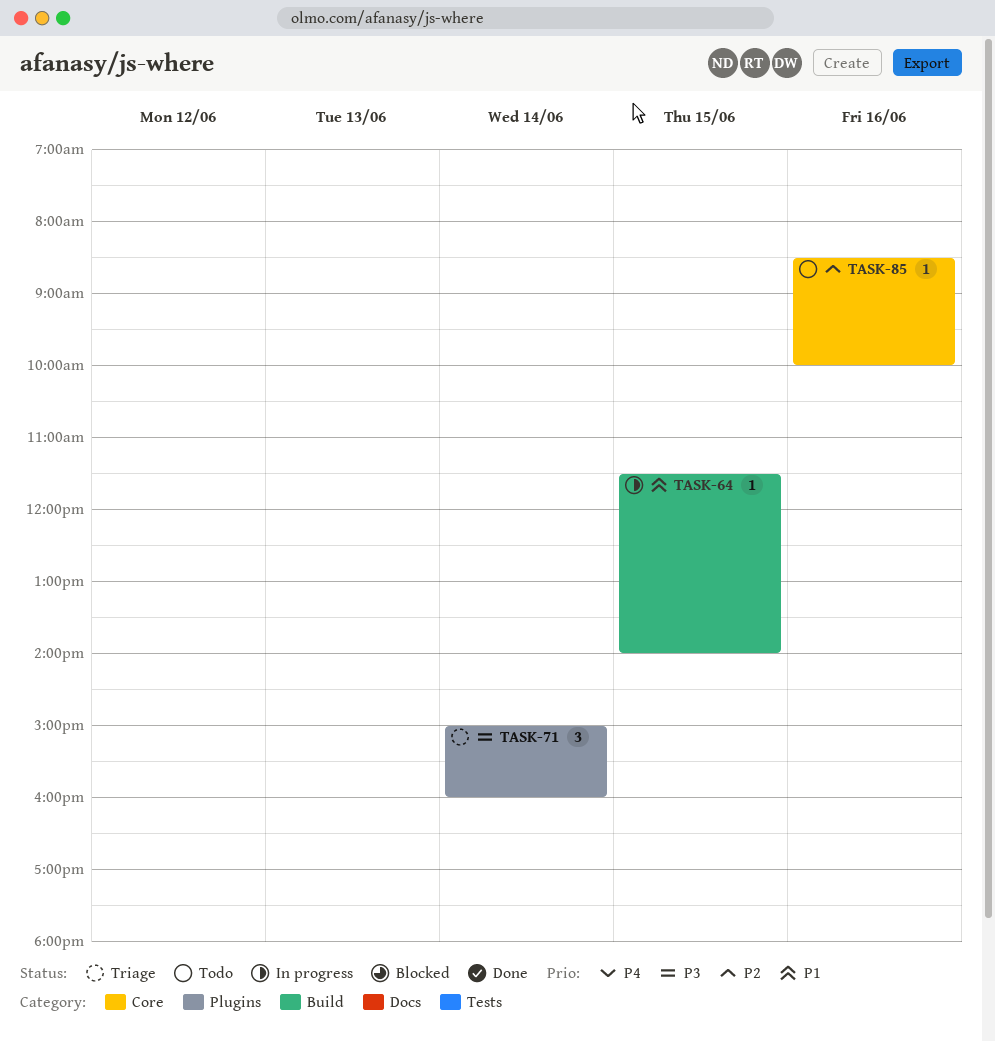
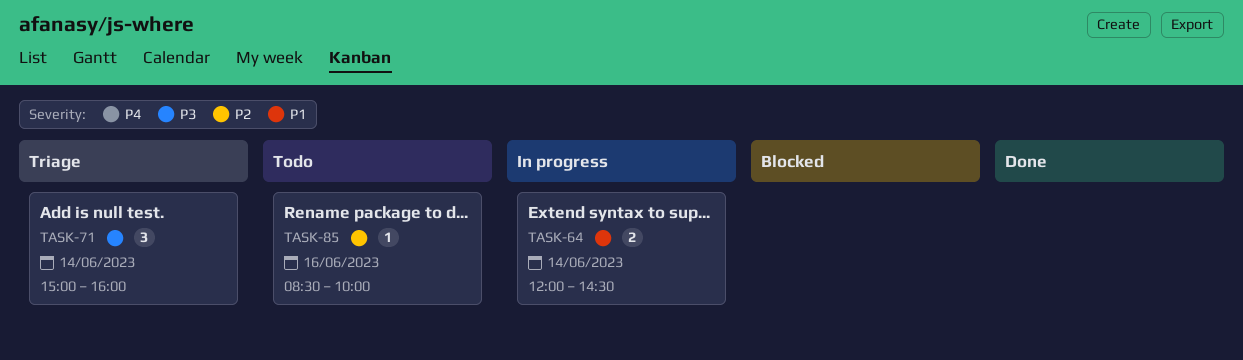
TASK-64, estimate: 1 -> 2
TASK-64, day: Jun 15 -> Jun 14
TASK-64, begins: 11:30 -> 12:00
TASK-64, ends: 14:00 -> 14:30

